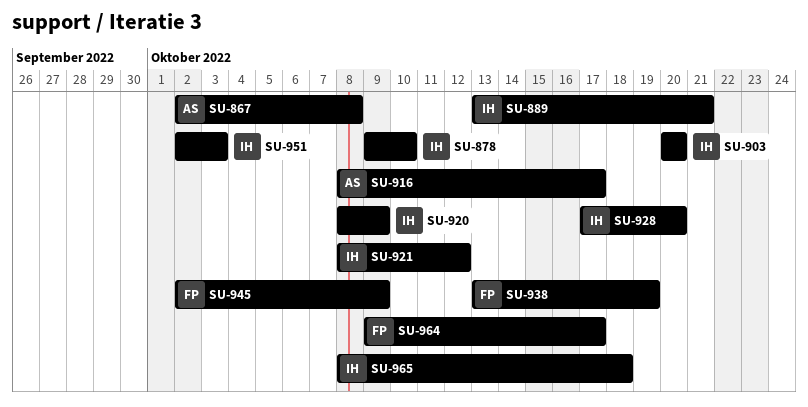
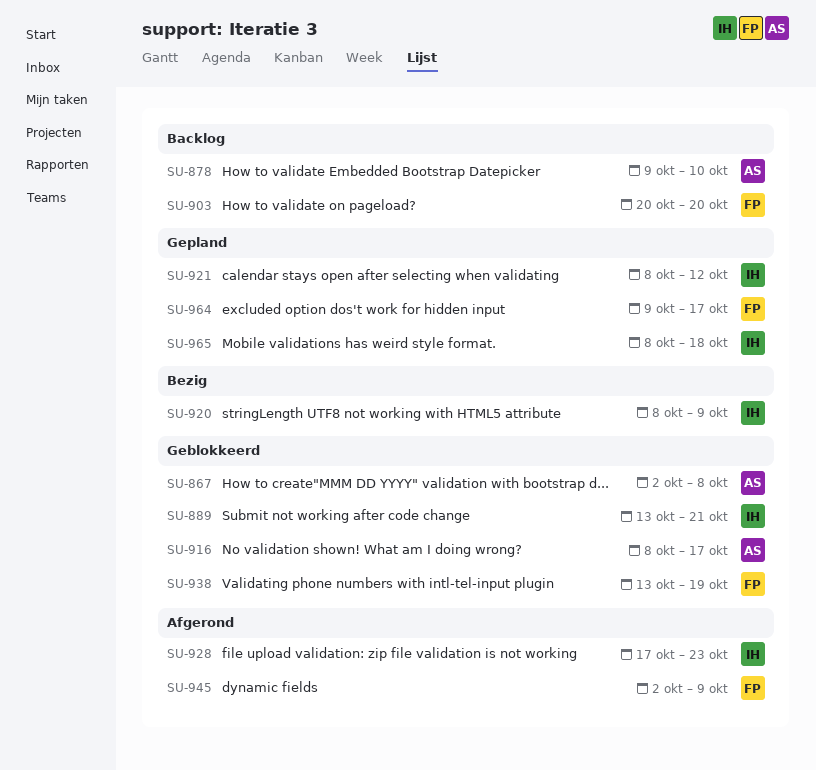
SU-878, owner: IH -> AS
SU-903, owner: IH -> FP
SU-928, due: Oct 20 -> Oct 23
SU-951: present -> none

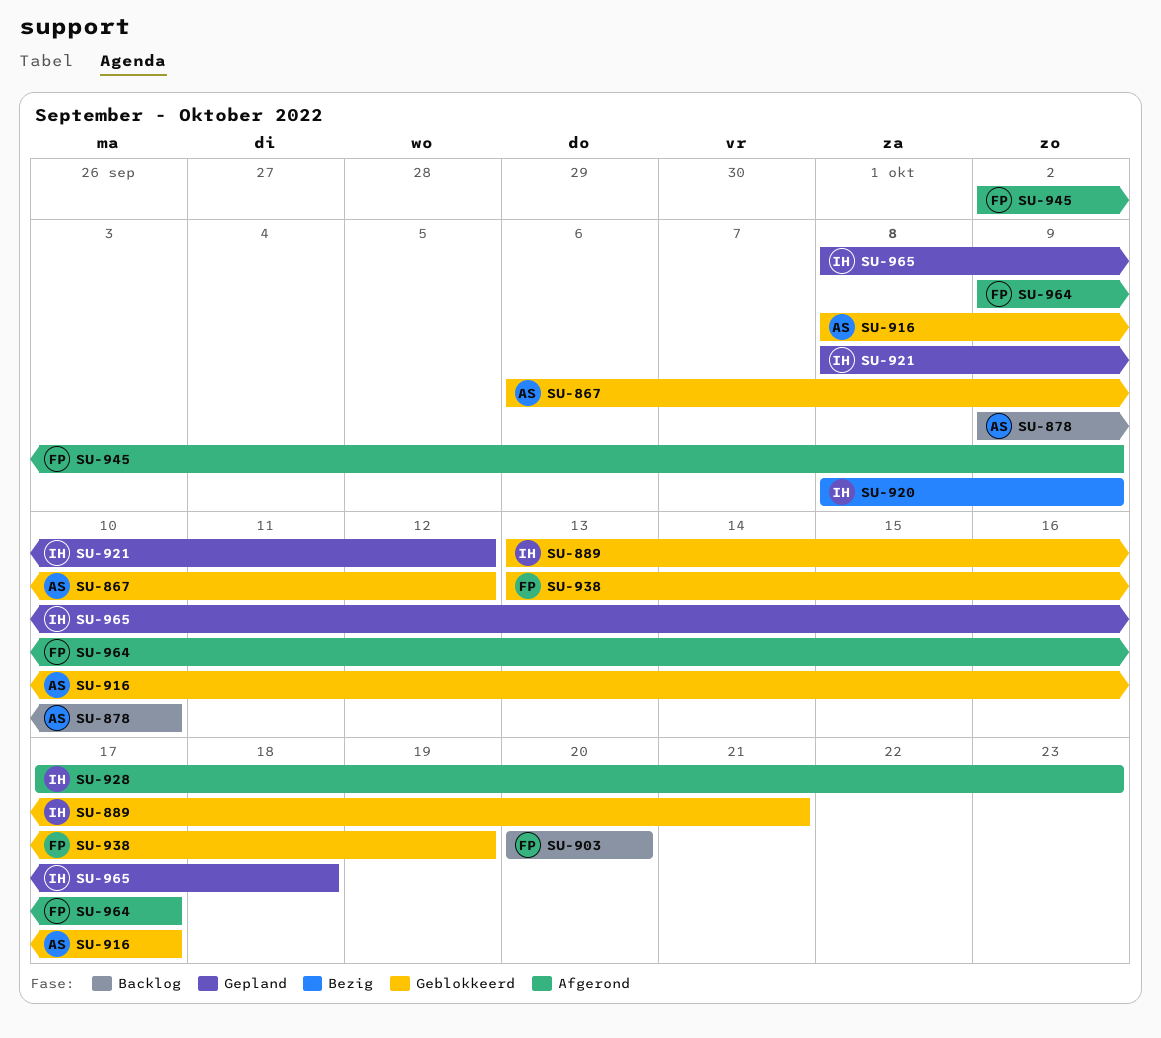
SU-867, start: Oct 2 -> Oct 6
SU-867, due: Oct 8 -> Oct 12
SU-964, status: Gepland -> Afgerond

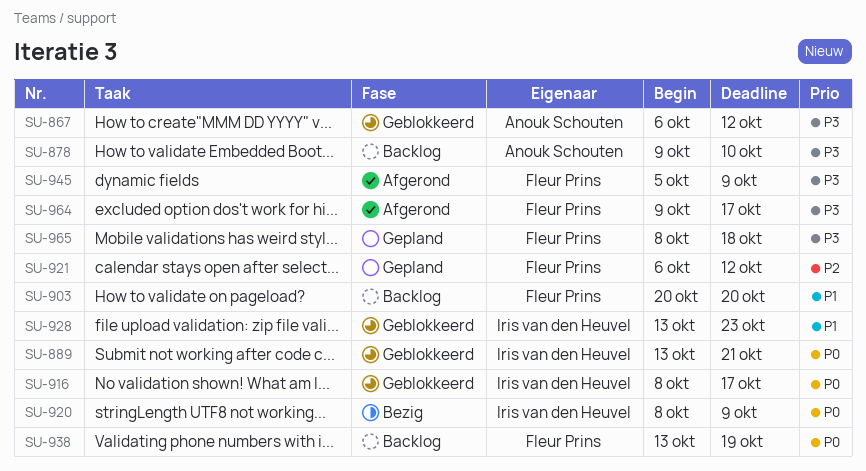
SU-916, owner: Anouk Schouten -> Iris van den Heuvel
SU-921, owner: Iris van den Heuvel -> Fleur Prins
SU-921, start: Oct 8 -> Oct 6
SU-928, status: Afgerond -> Geblokkeerd
SU-928, start: Oct 17 -> Oct 13
SU-938, status: Geblokkeerd -> Backlog
SU-945, start: Oct 2 -> Oct 5
SU-965, owner: Iris van den Heuvel -> Fleur Prins

